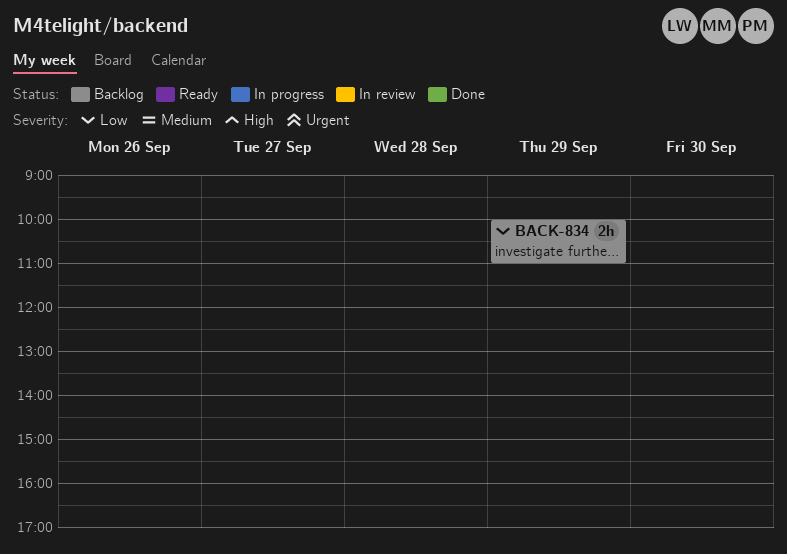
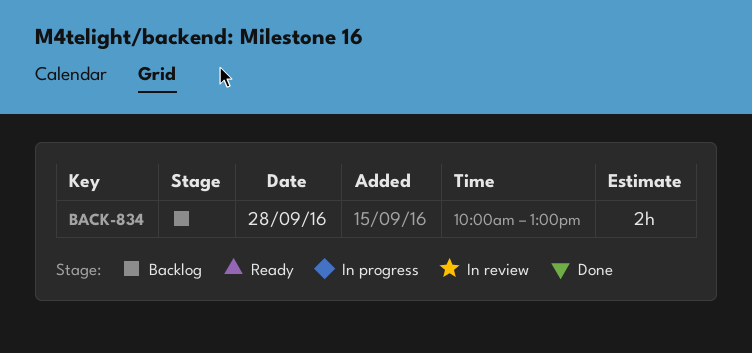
BACK-834, day: Sep 29 -> Sep 28
BACK-834, ends: 11:00 -> 13:00

